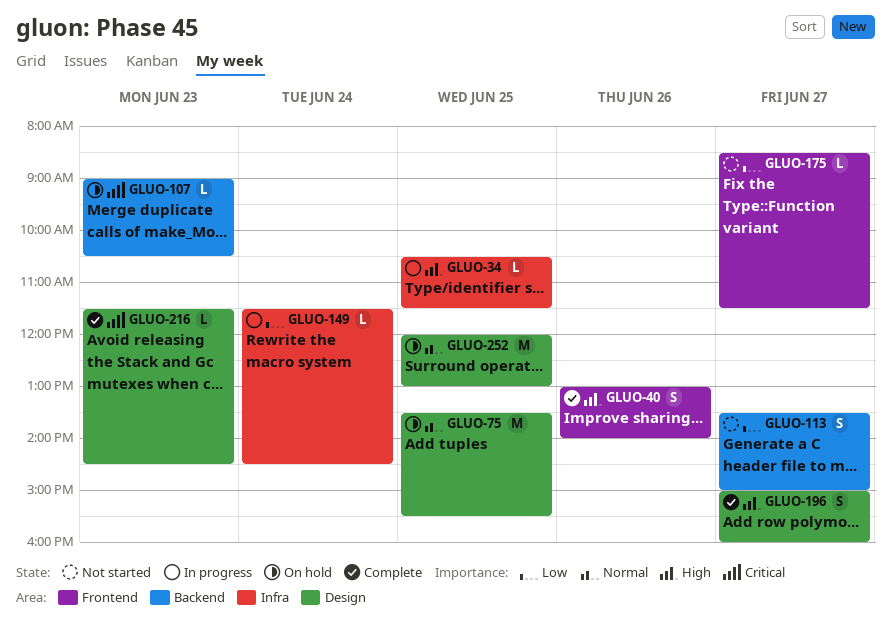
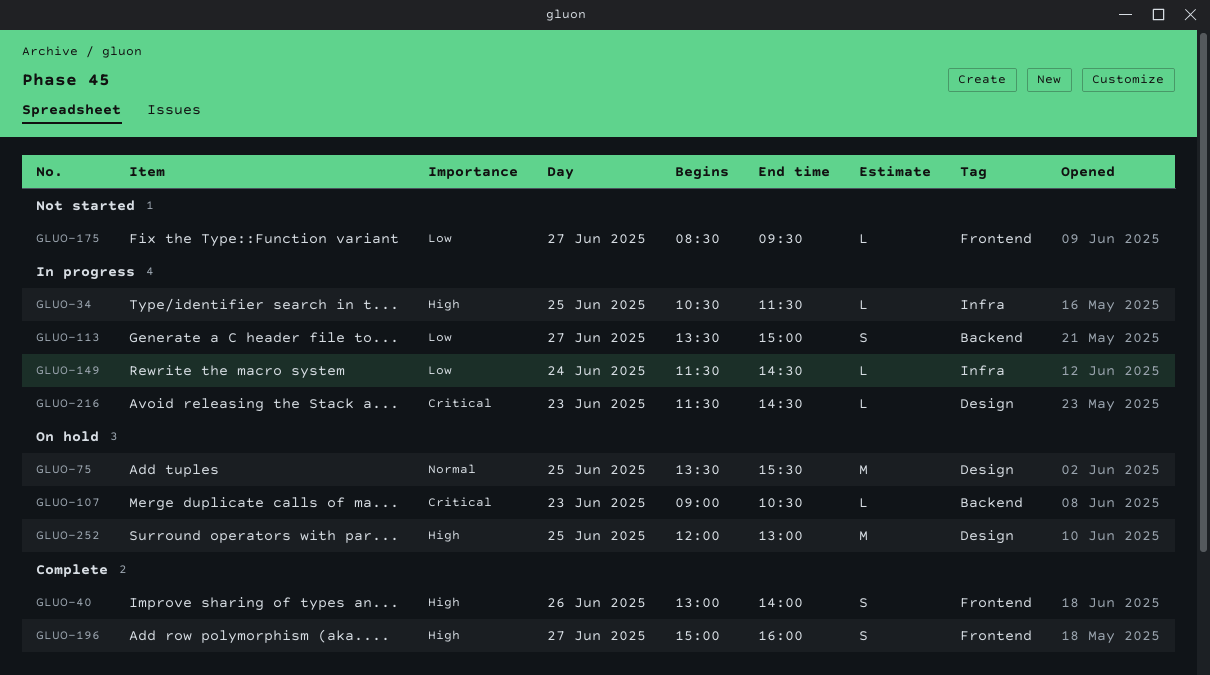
GLUO-113, status: Not started -> In progress
GLUO-175, ends: 11:30 -> 09:30
GLUO-196, label: Design -> Frontend
GLUO-216, status: Complete -> In progress
GLUO-252, priority: Normal -> High

